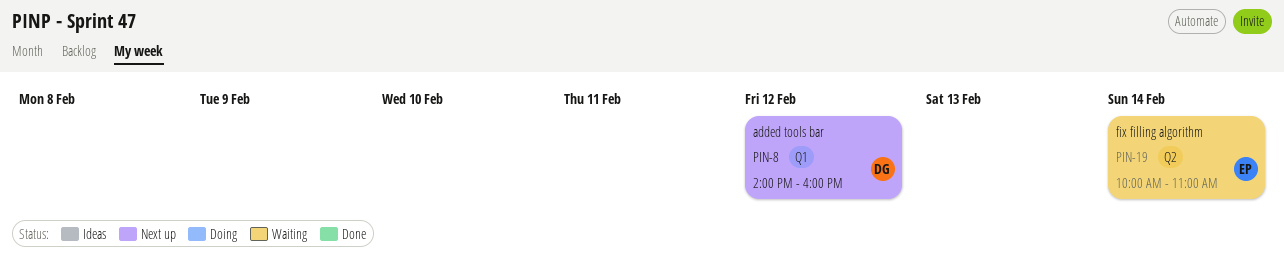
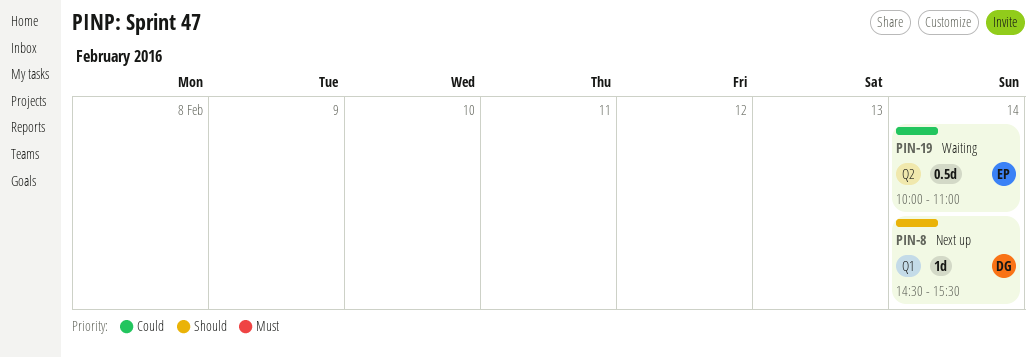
PIN-8, day: Feb 12 -> Feb 14
PIN-8, begins: 14:00 -> 14:30
PIN-8, ends: 16:00 -> 15:30

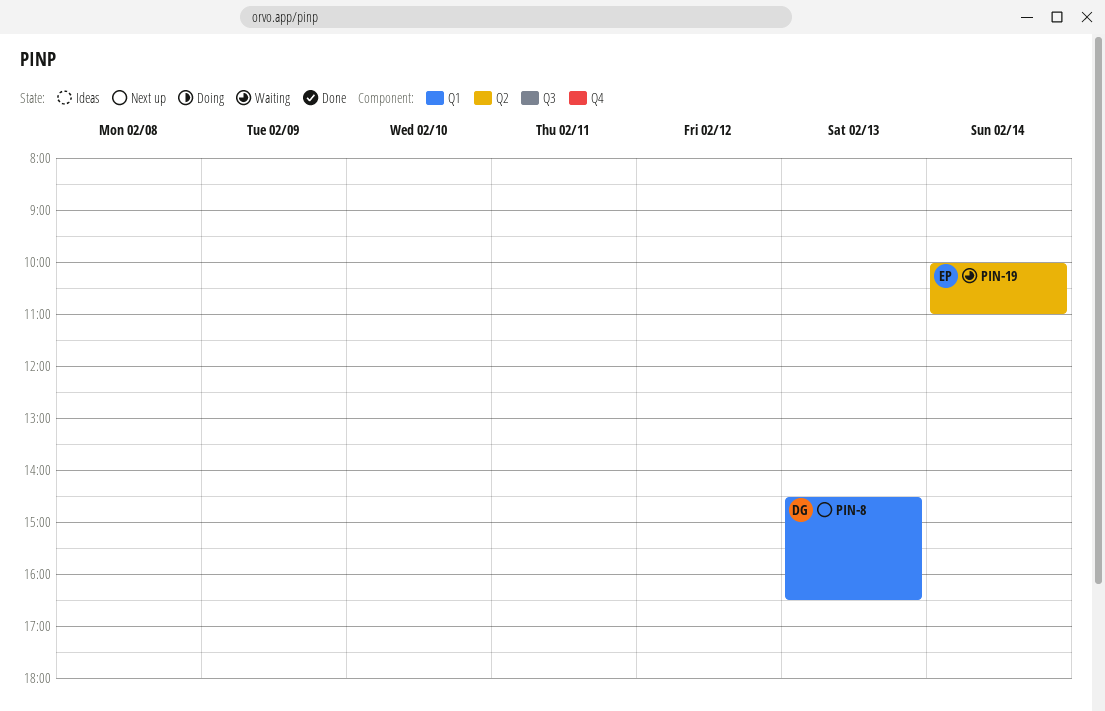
PIN-8, day: Feb 14 -> Feb 13
PIN-8, ends: 15:30 -> 16:30

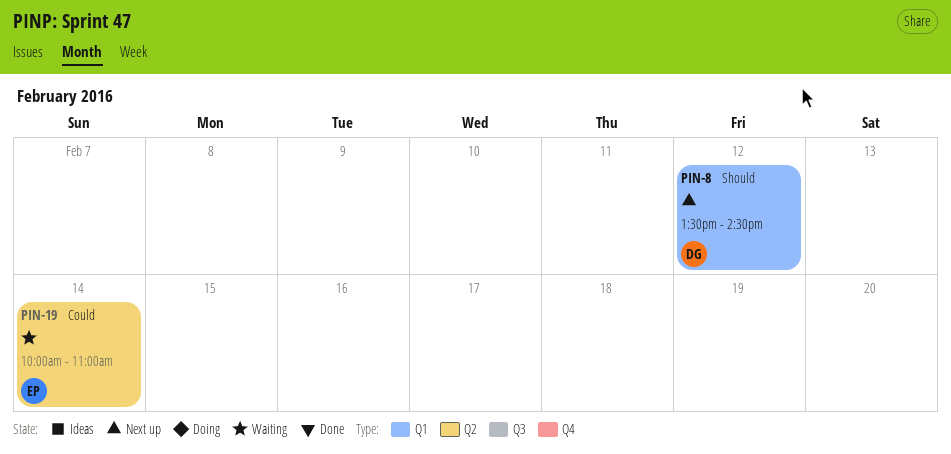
PIN-8, day: Feb 13 -> Feb 12
PIN-8, begins: 14:30 -> 13:30
PIN-8, ends: 16:30 -> 14:30

